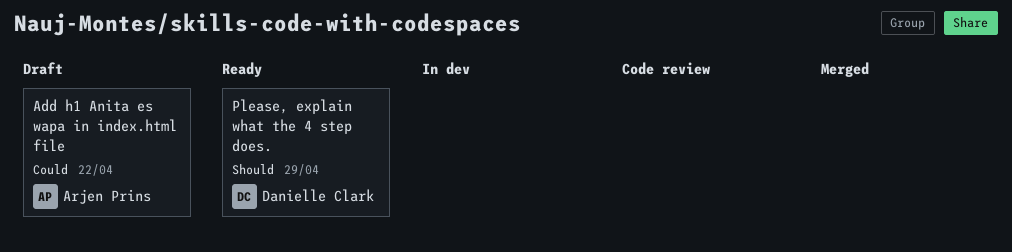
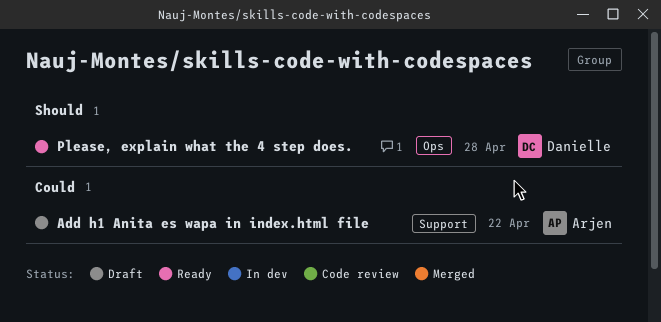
Please, explain what the 4 step does., due: Apr 29 -> Apr 28

